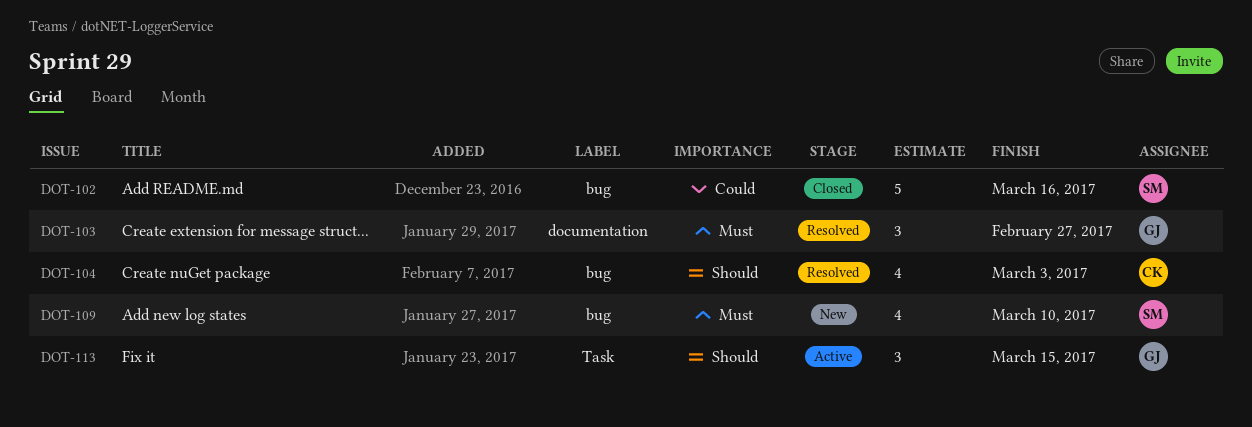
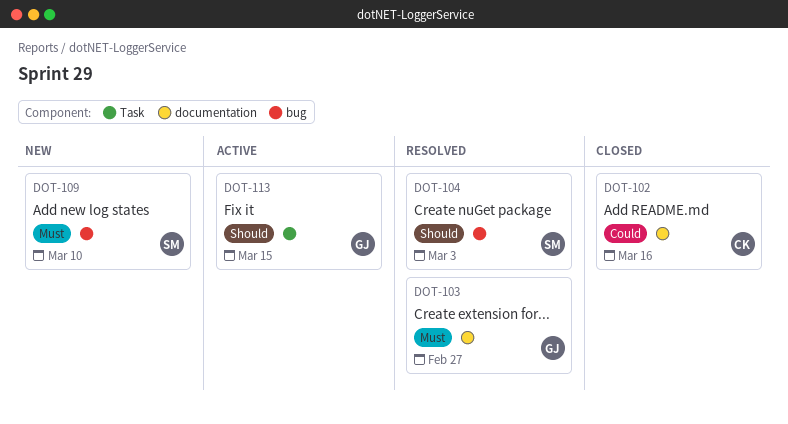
DOT-102, owner: SM -> CK
DOT-102, label: bug -> documentation
DOT-104, owner: CK -> SM

